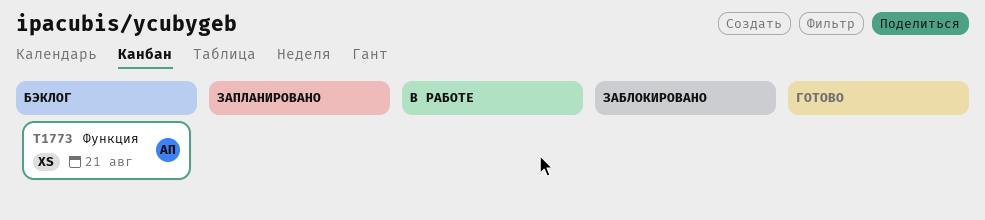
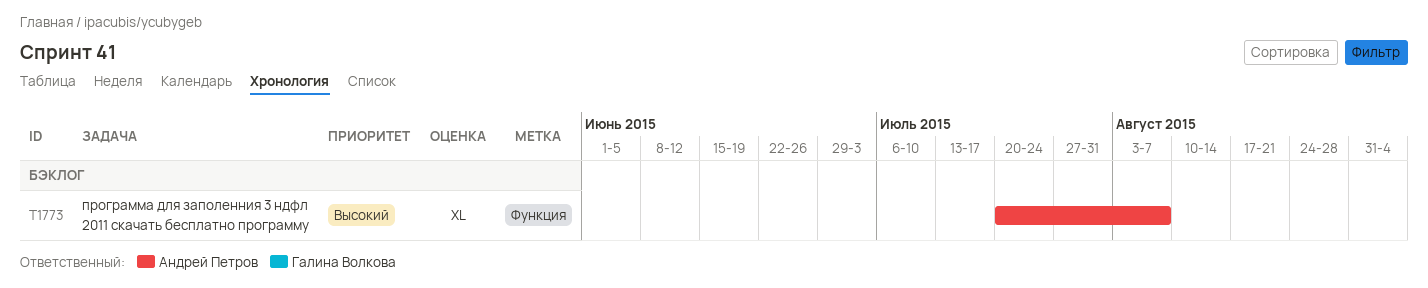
T1773, estimate: XS -> XL
T1773, due: Aug 21 -> Aug 7

